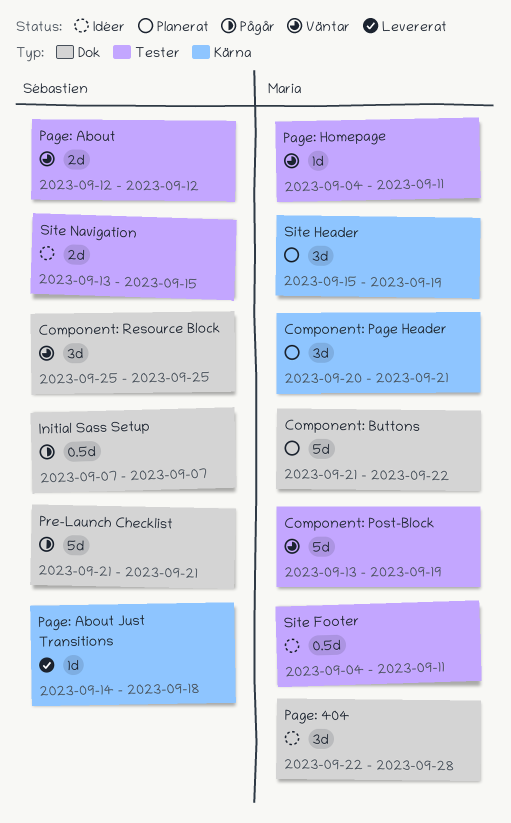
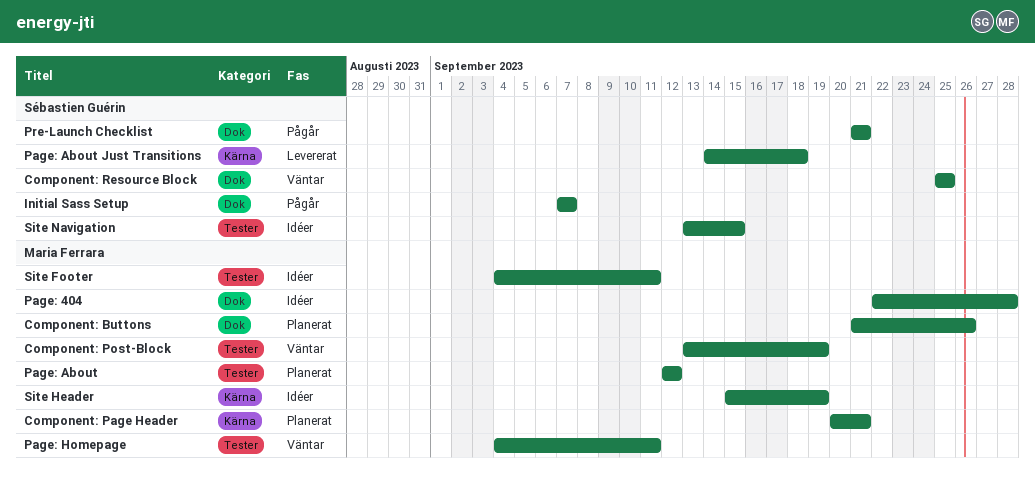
Component: Buttons, due: Sep 22 -> Sep 26
Page: About, status: Väntar -> Planerat
Page: About, owner: Sébastien Guérin -> Maria Ferrara
Site Header, status: Planerat -> Idéer

